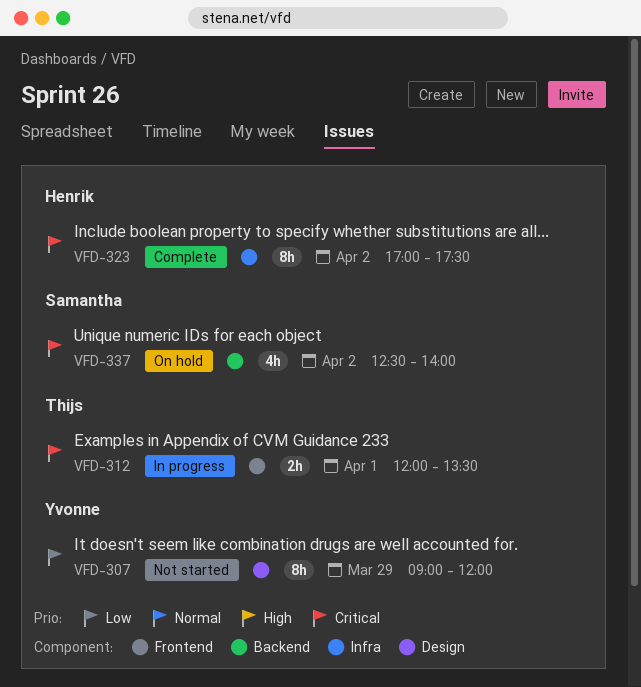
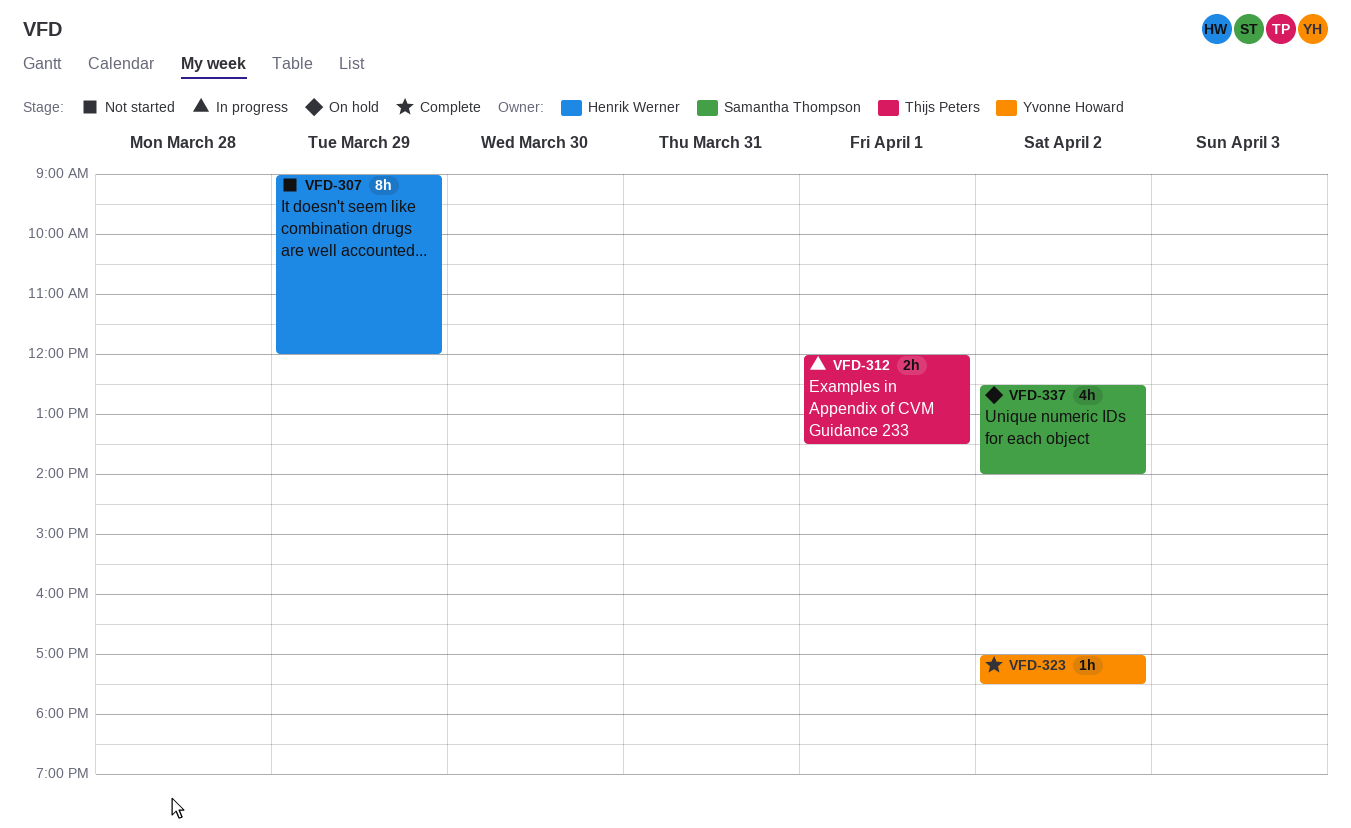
VFD-307, owner: Yvonne Howard -> Henrik Werner
VFD-323, owner: Henrik Werner -> Yvonne Howard
VFD-323, estimate: 8h -> 1h

